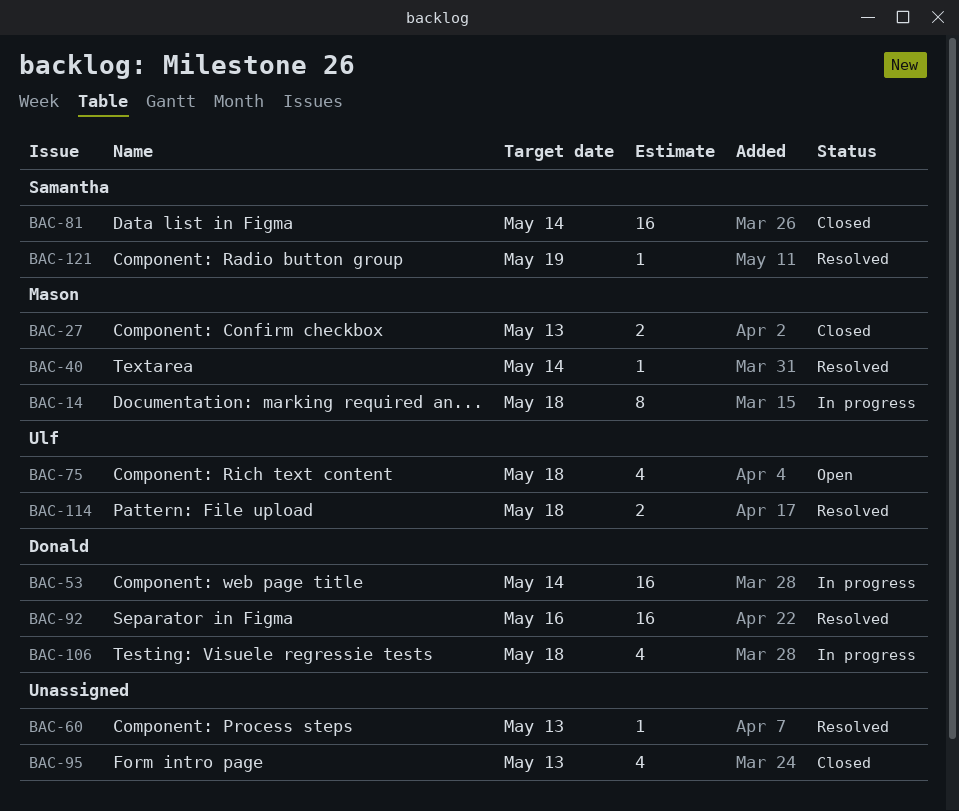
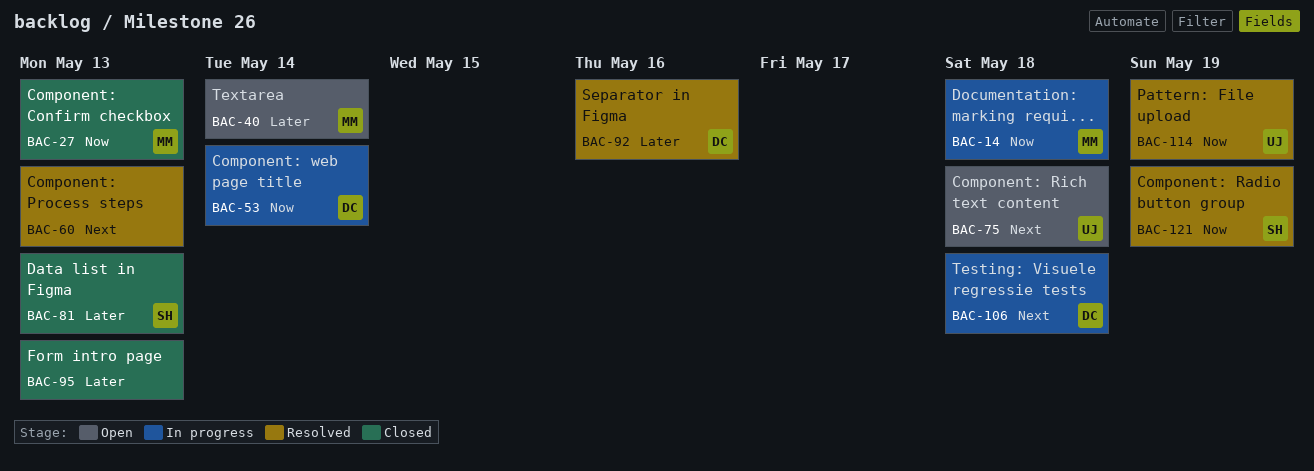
BAC-40, status: Resolved -> Open
BAC-81, due: May 14 -> May 13
BAC-114, due: May 18 -> May 19

